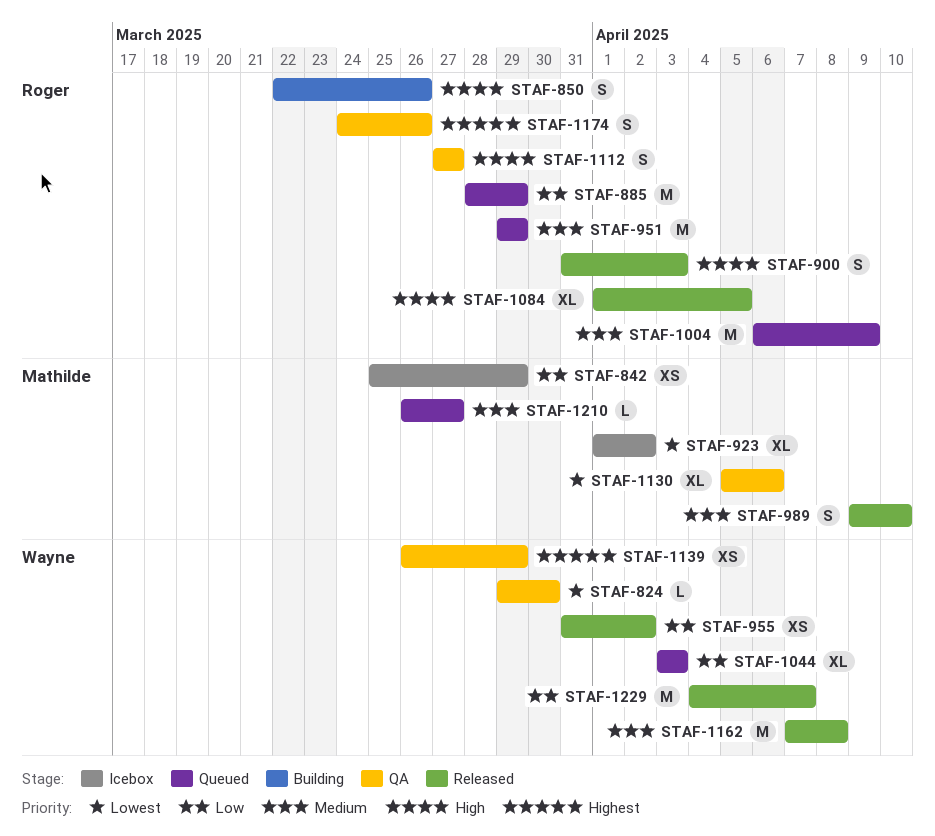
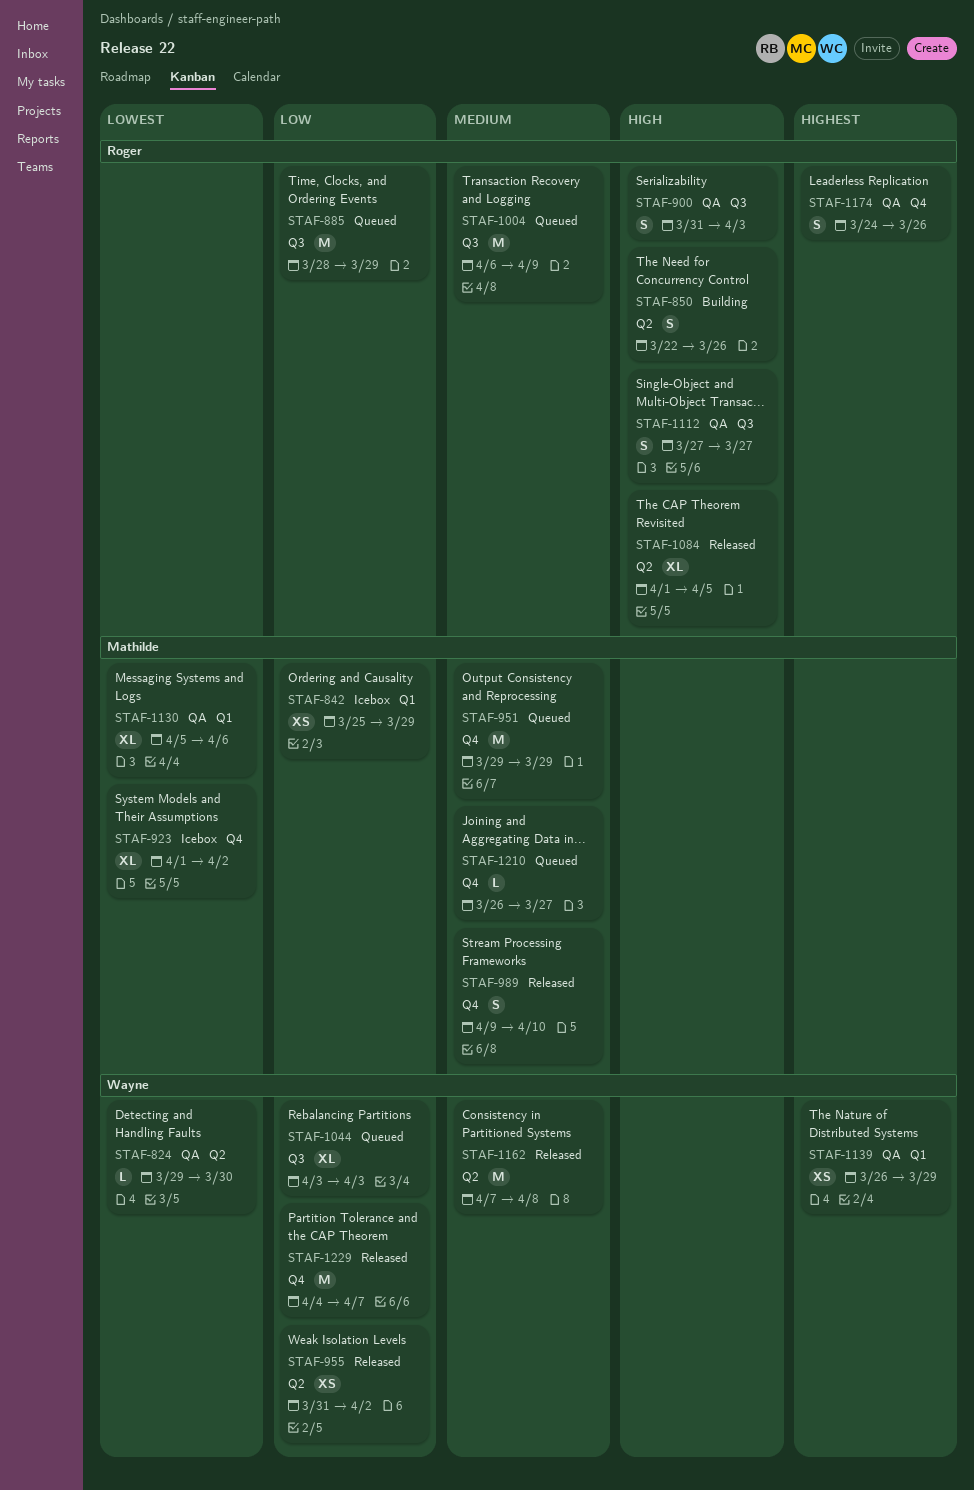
STAF-900, status: Released -> QA
STAF-951, owner: Roger -> Mathilde

